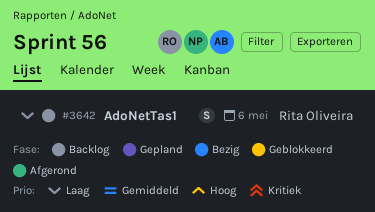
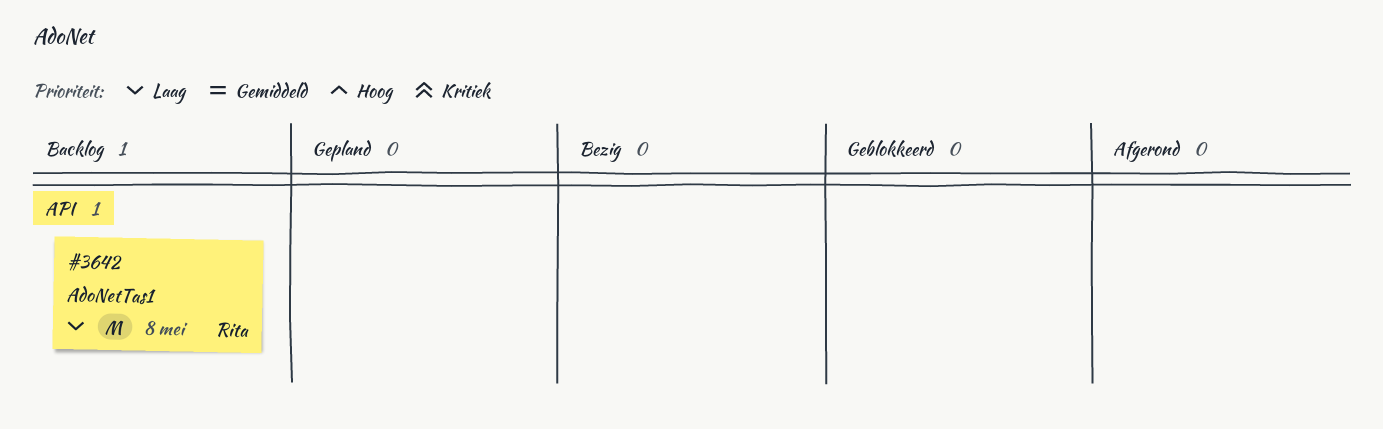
#3642, estimate: S -> M
#3642, due: May 6 -> May 8

